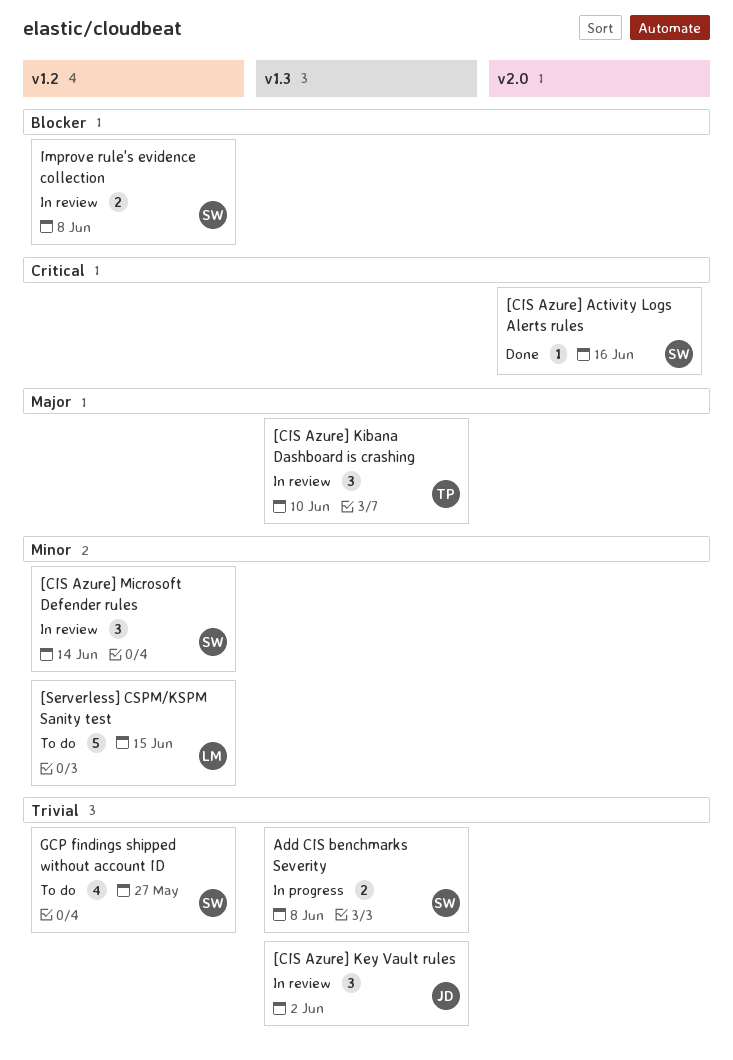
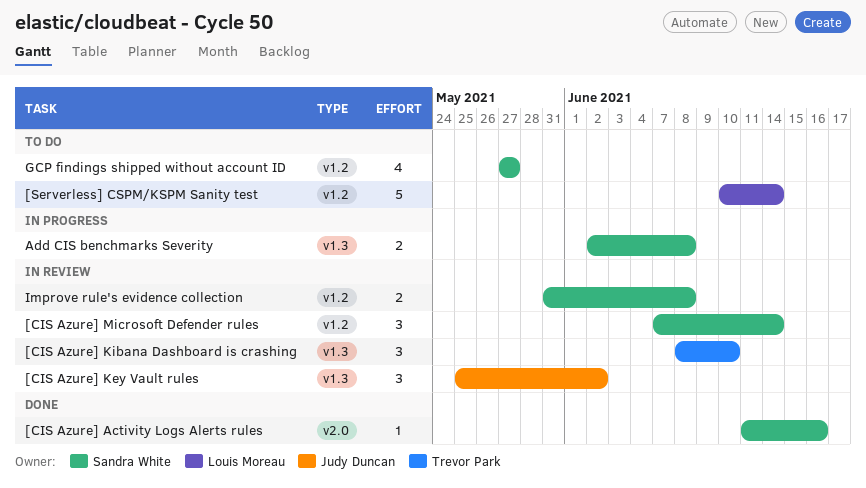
[Serverless] CSPM/KSPM Sanity test, due: Jun 15 -> Jun 14

